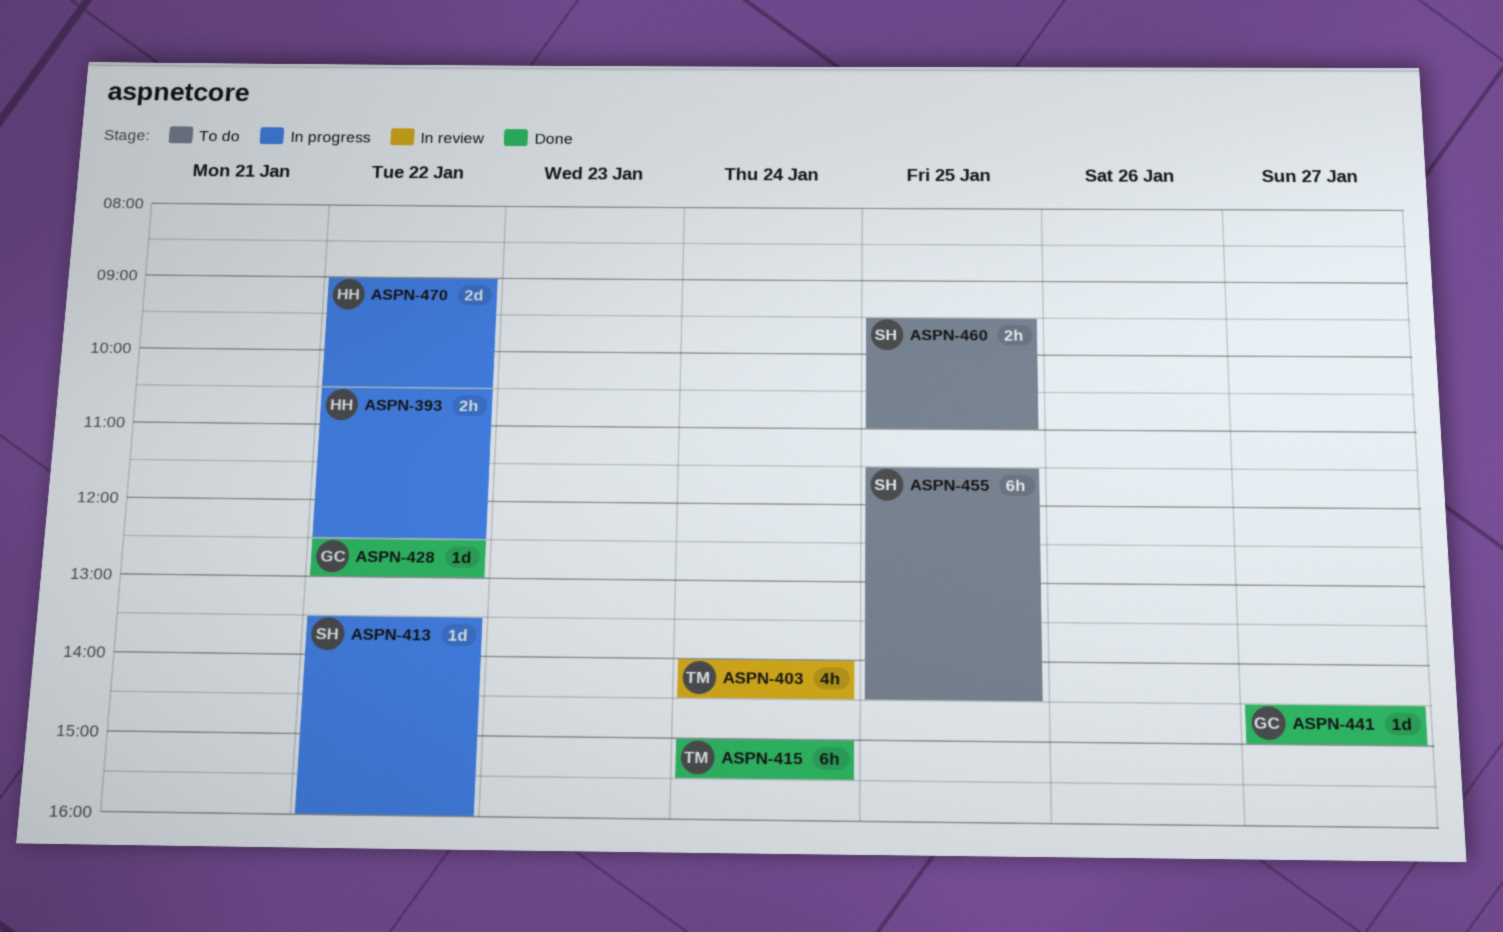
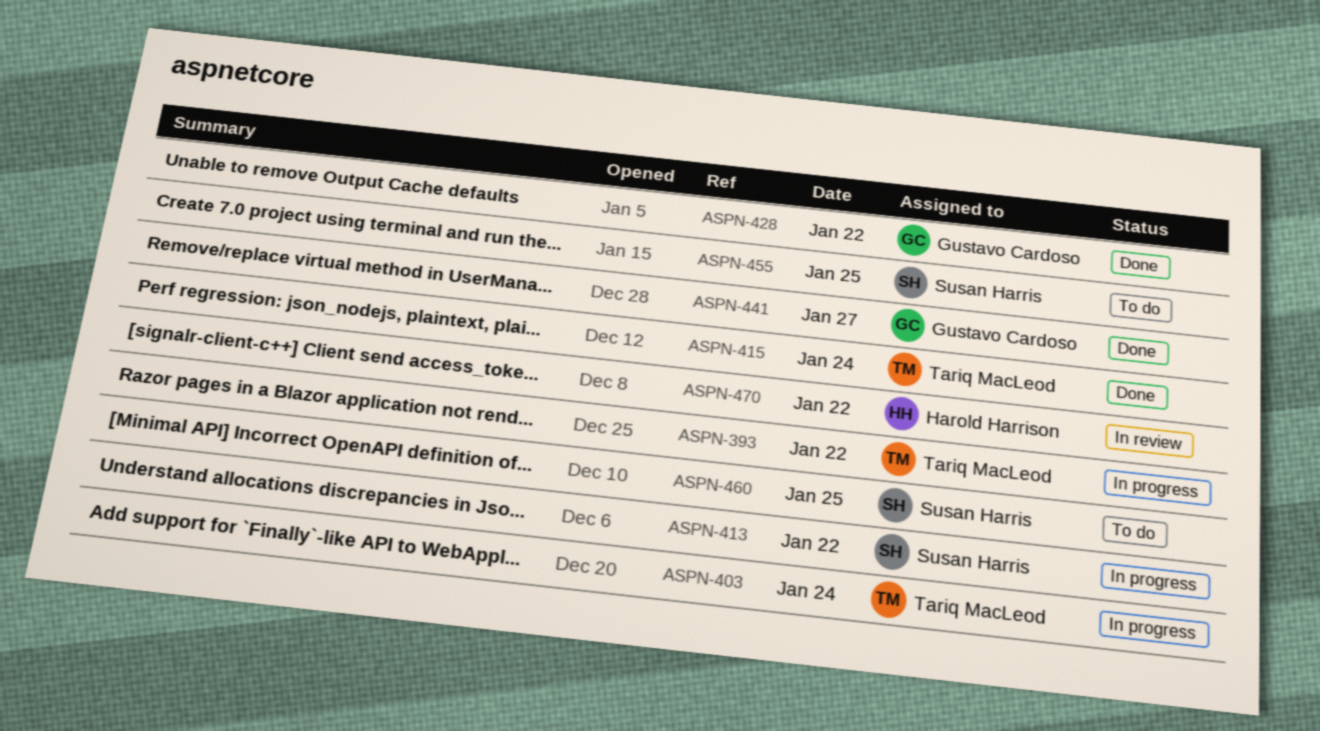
ASPN-393, owner: Harold Harrison -> Tariq MacLeod
ASPN-403, status: In review -> In progress
ASPN-470, status: In progress -> In review

